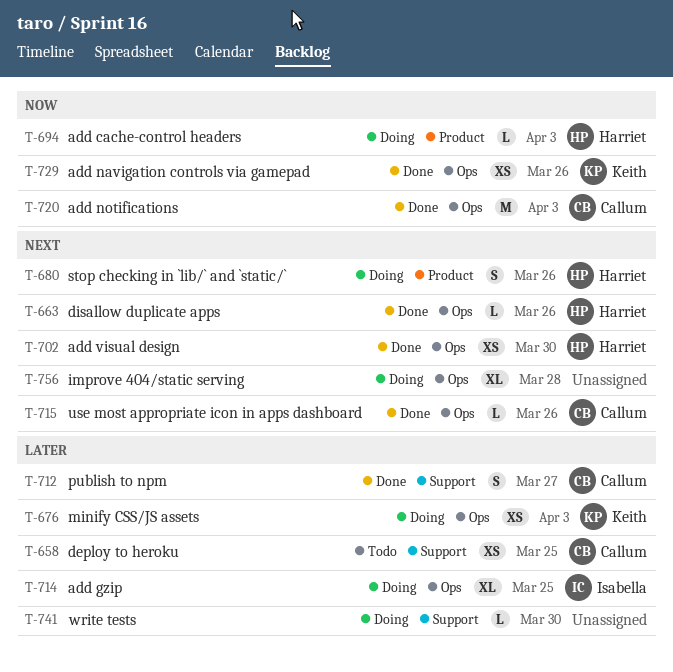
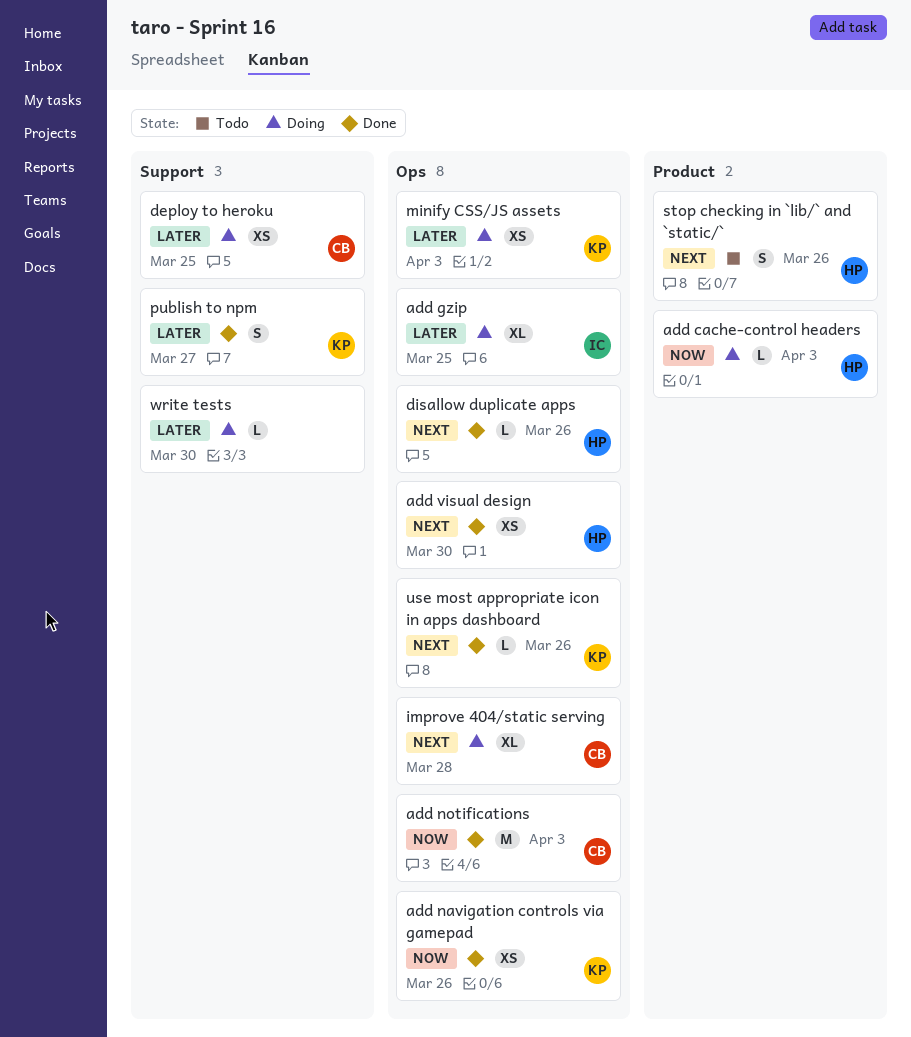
deploy to heroku, status: Todo -> Doing
improve 404/static serving, owner: none -> Callum
publish to npm, owner: Callum -> Keith
stop checking in `lib/` and `static/`, status: Doing -> Todo
use most appropriate icon in apps dashboard, owner: Callum -> Keith

